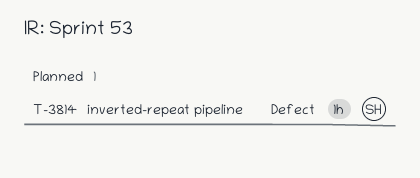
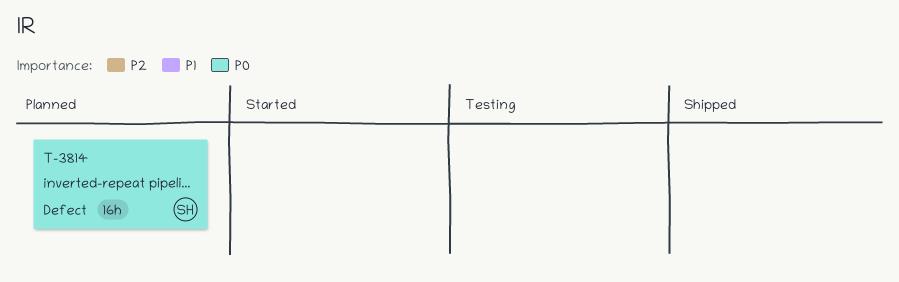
T-3814, estimate: 1h -> 16h

